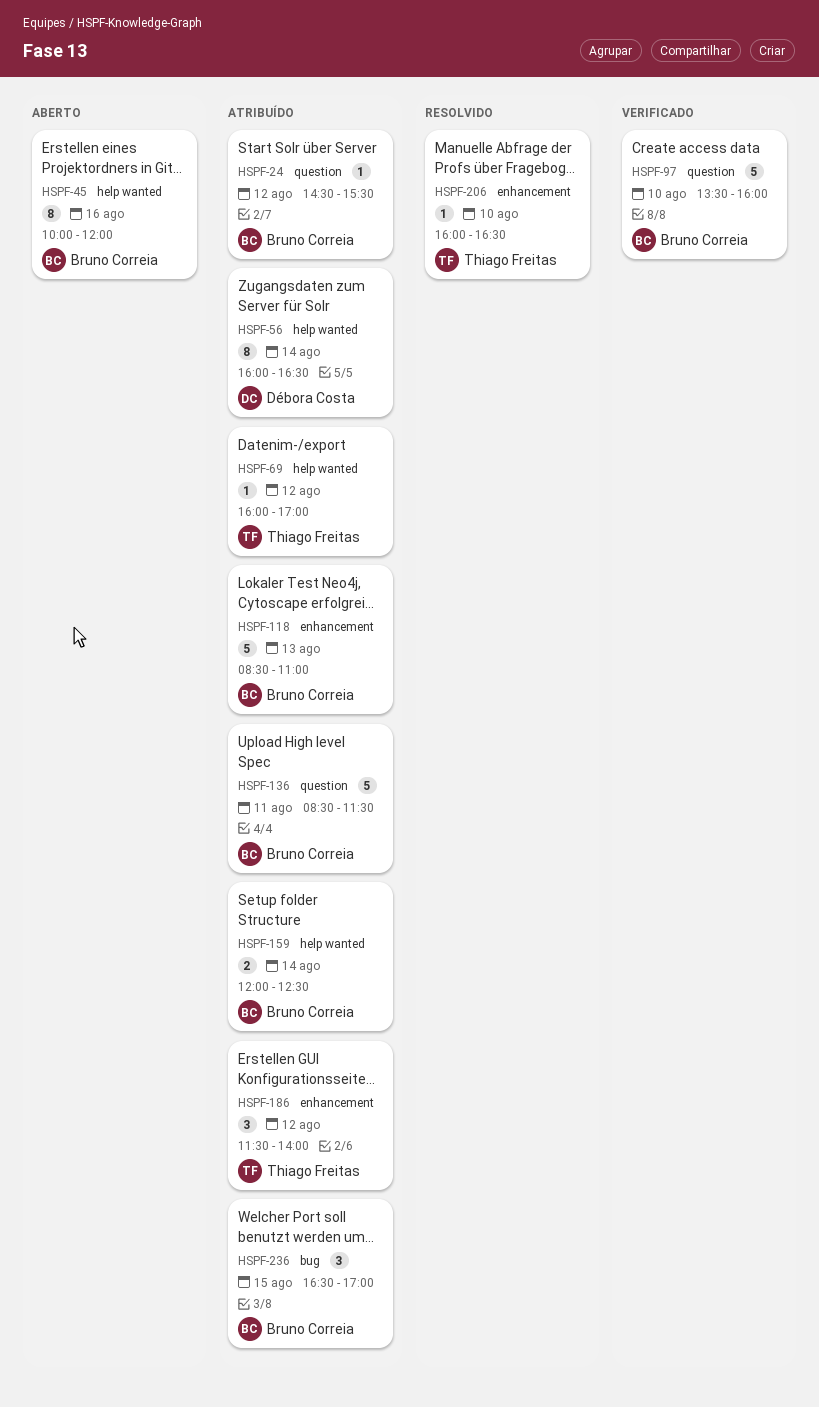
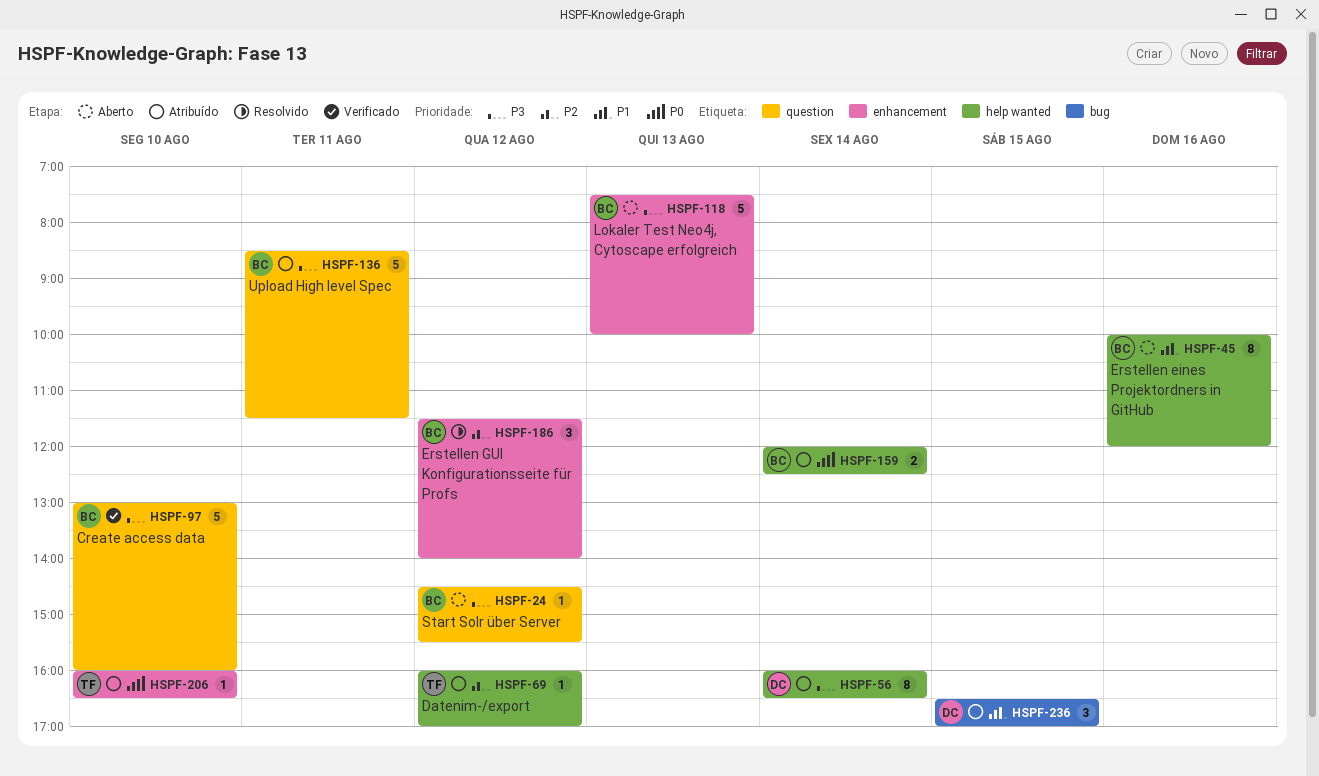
HSPF-24, status: Atribuído -> Aberto
HSPF-97, begins: 13:30 -> 13:00
HSPF-118, status: Atribuído -> Aberto
HSPF-118, begins: 08:30 -> 07:30
HSPF-118, ends: 11:00 -> 10:00
HSPF-186, status: Atribuído -> Resolvido
HSPF-186, owner: Thiago Freitas -> Bruno Correia
HSPF-206, status: Resolvido -> Atribuído
HSPF-236, owner: Bruno Correia -> Débora Costa

